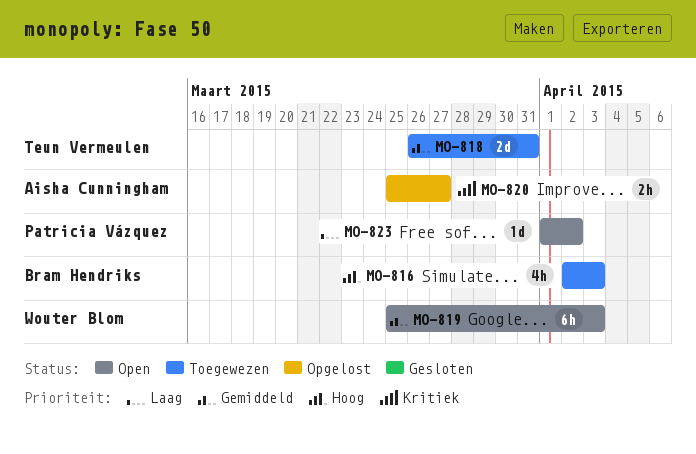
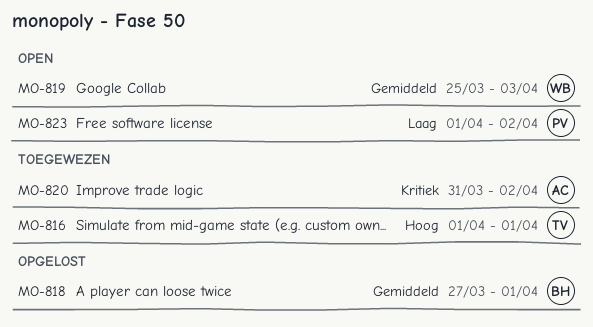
MO-816, owner: Bram Hendriks -> Teun Vermeulen
MO-816, start: Apr 2 -> Apr 1
MO-816, due: Apr 3 -> Apr 1
MO-818, status: Toegewezen -> Opgelost
MO-818, owner: Teun Vermeulen -> Bram Hendriks
MO-818, start: Mar 26 -> Mar 27
MO-818, due: Mar 31 -> Apr 1
MO-820, status: Opgelost -> Toegewezen
MO-820, start: Mar 25 -> Mar 31
MO-820, due: Mar 27 -> Apr 2

